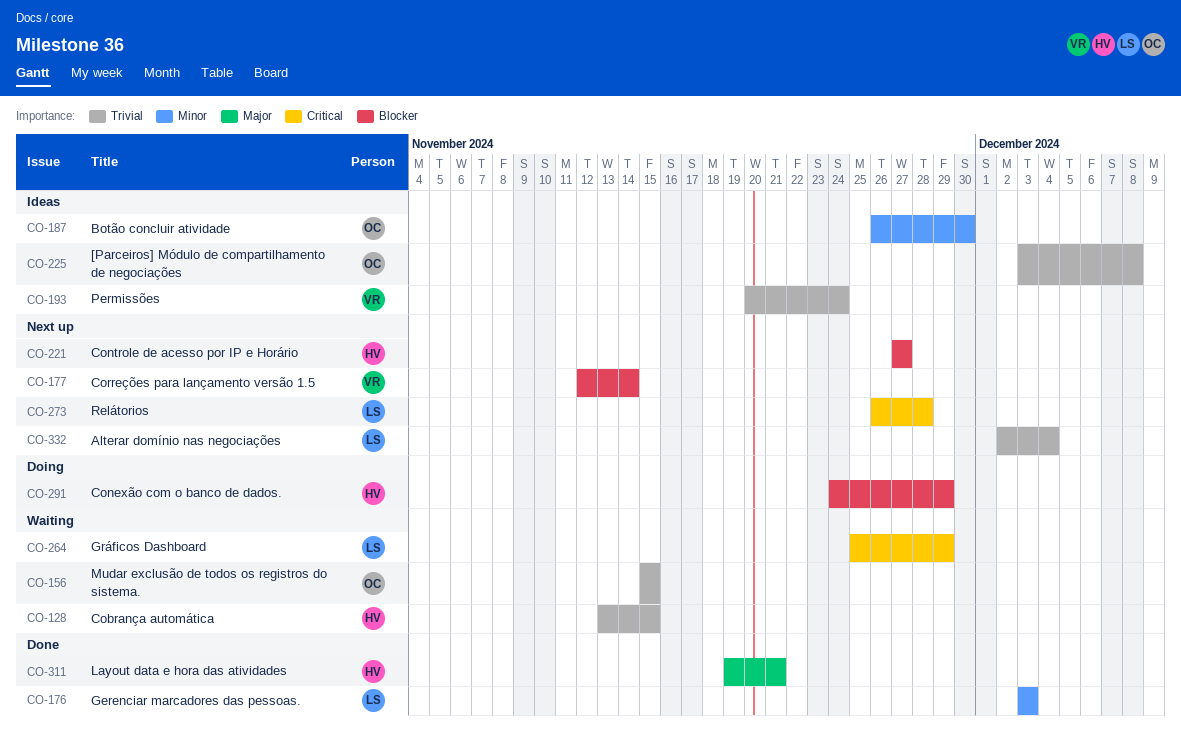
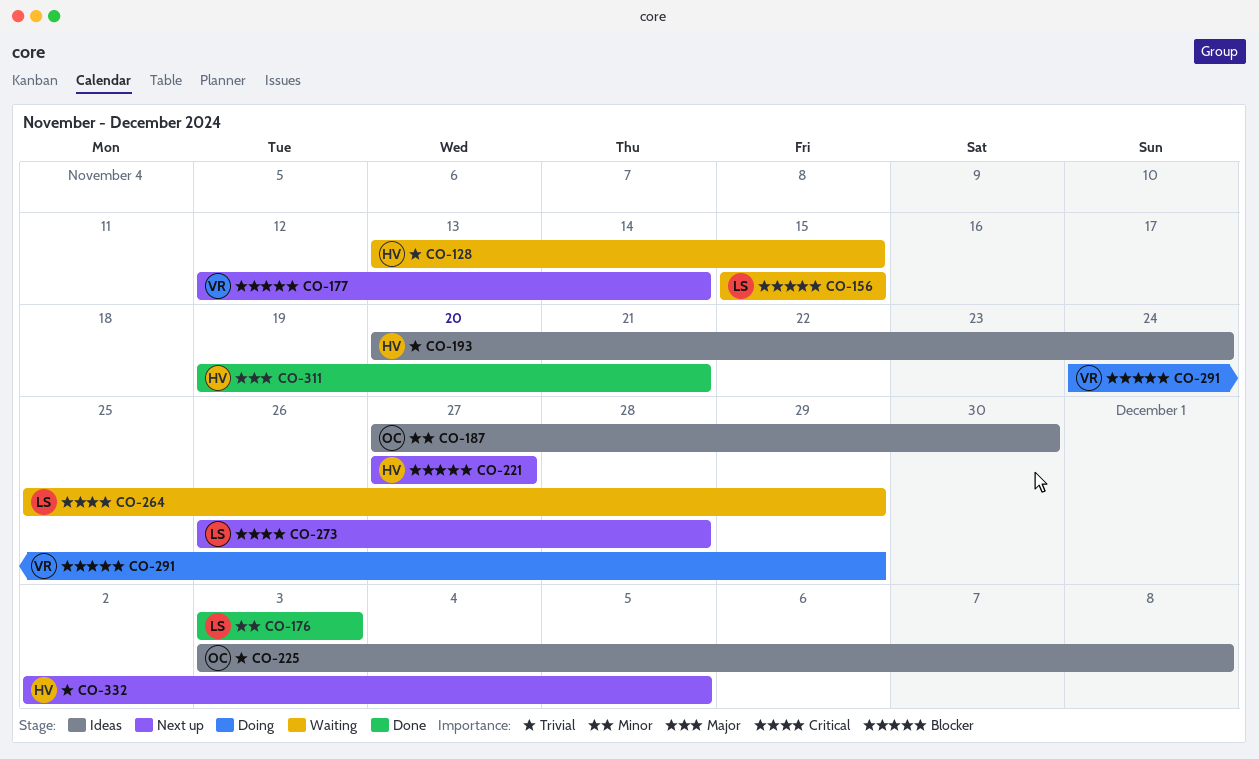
CO-156, owner: OC -> LS
CO-156, priority: Trivial -> Blocker
CO-187, start: Nov 26 -> Nov 27
CO-193, owner: VR -> HV
CO-291, owner: HV -> VR
CO-332, owner: LS -> HV
CO-332, due: Dec 4 -> Dec 5

